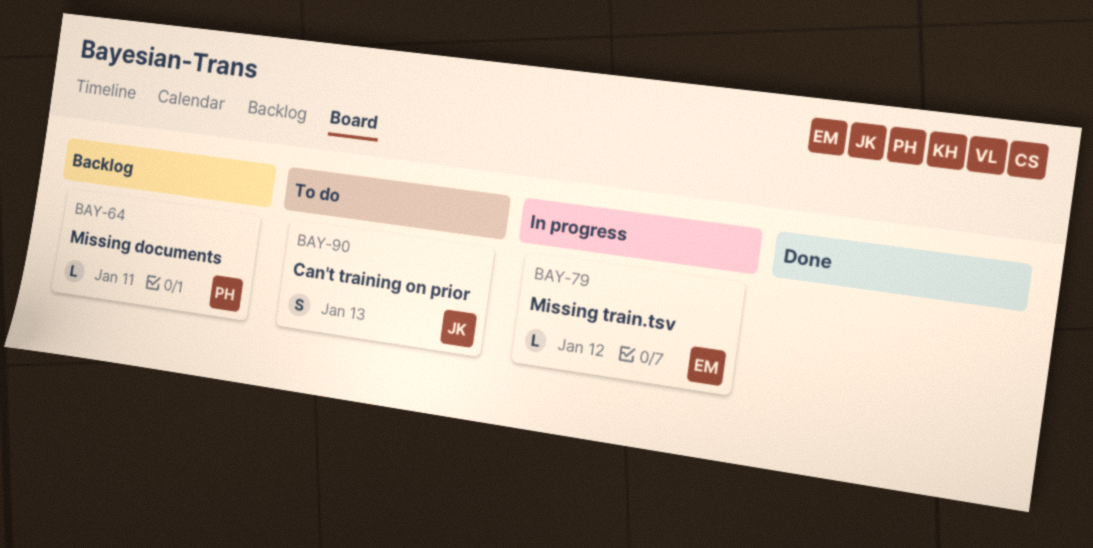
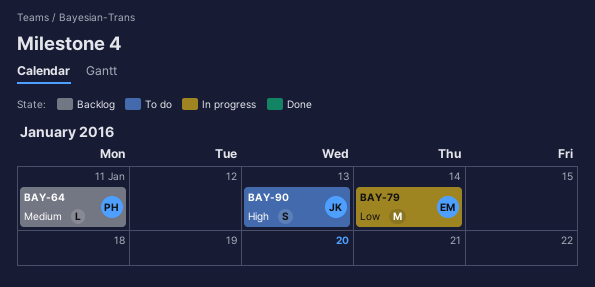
BAY-79, estimate: L -> M
BAY-79, due: Jan 12 -> Jan 14

